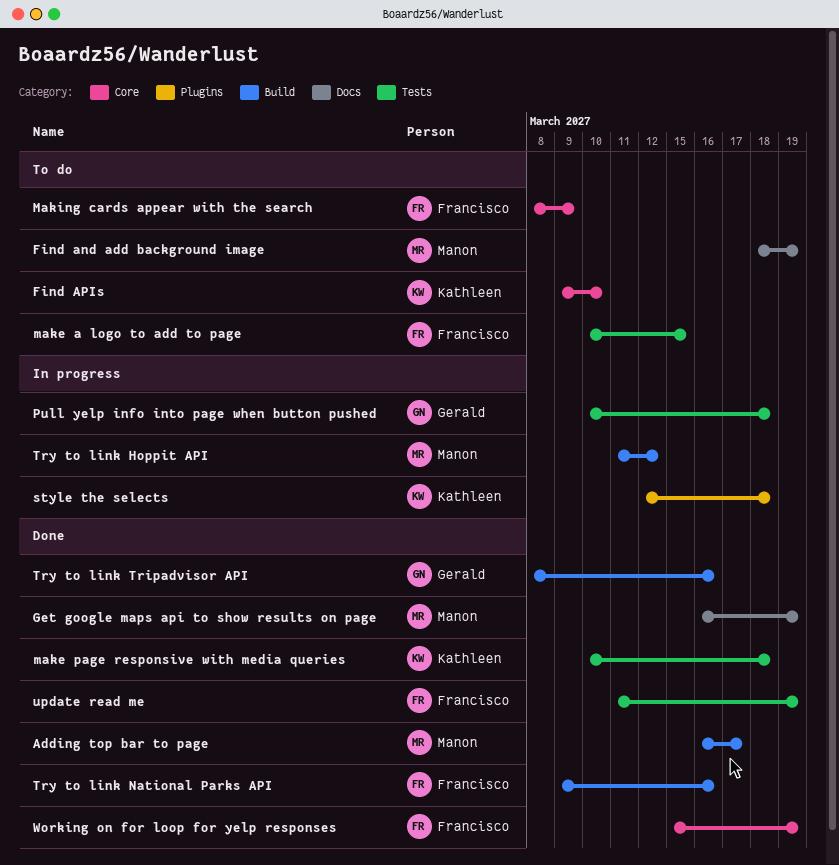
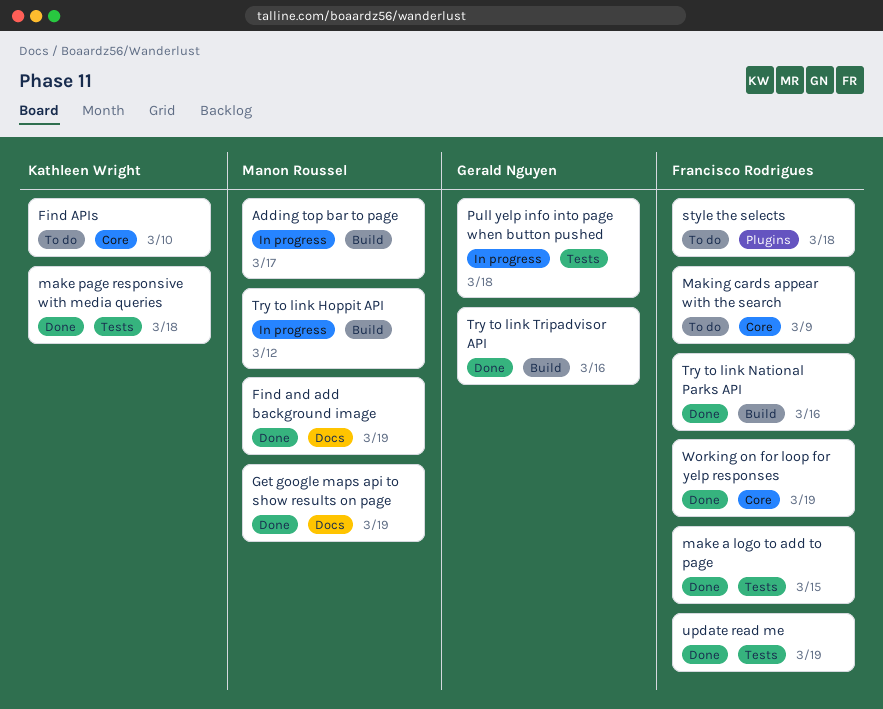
Adding top bar to page, status: Done -> In progress
Find and add background image, status: To do -> Done
make a logo to add to page, status: To do -> Done
style the selects, status: In progress -> To do
style the selects, owner: Kathleen Wright -> Francisco Rodrigues

